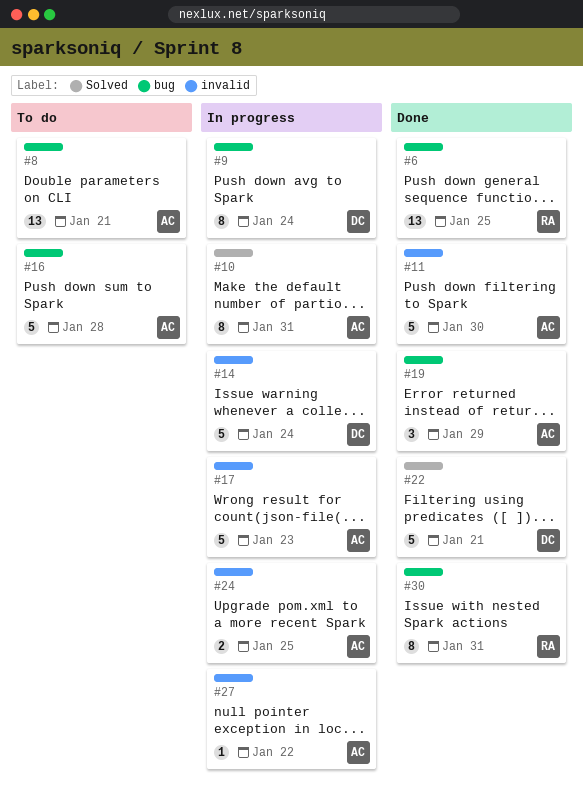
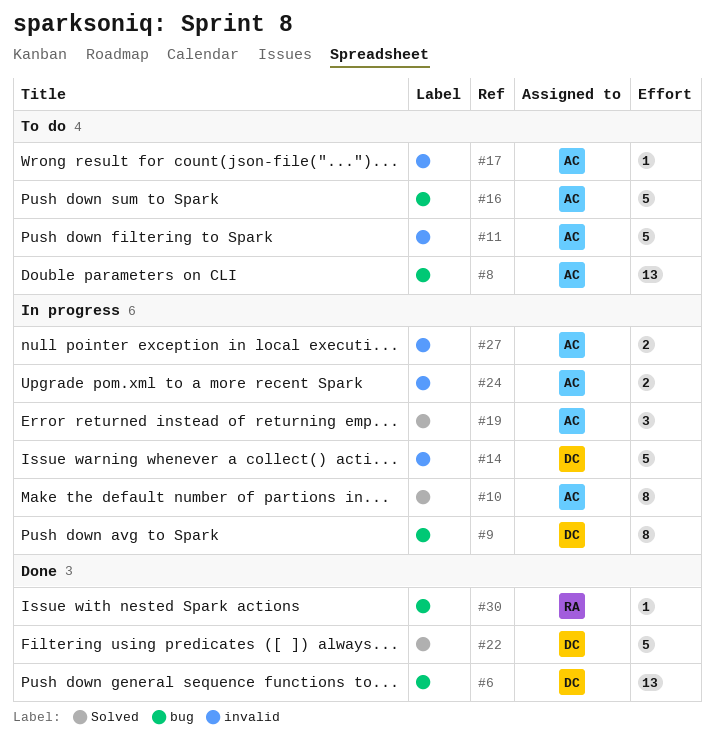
#6, owner: RA -> DC
#11, status: Done -> To do
#17, status: In progress -> To do
#17, estimate: 5 -> 1
#19, status: Done -> In progress
#19, label: bug -> Solved
#27, estimate: 1 -> 2
#30, estimate: 8 -> 1

